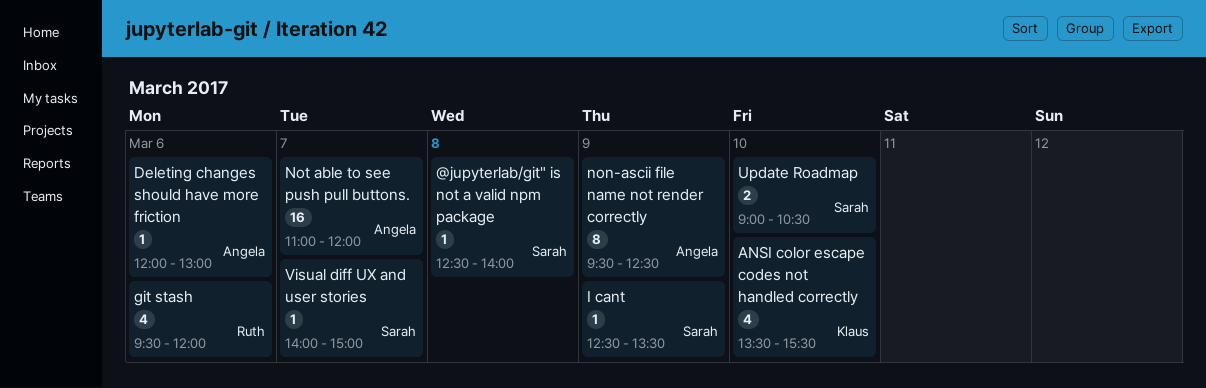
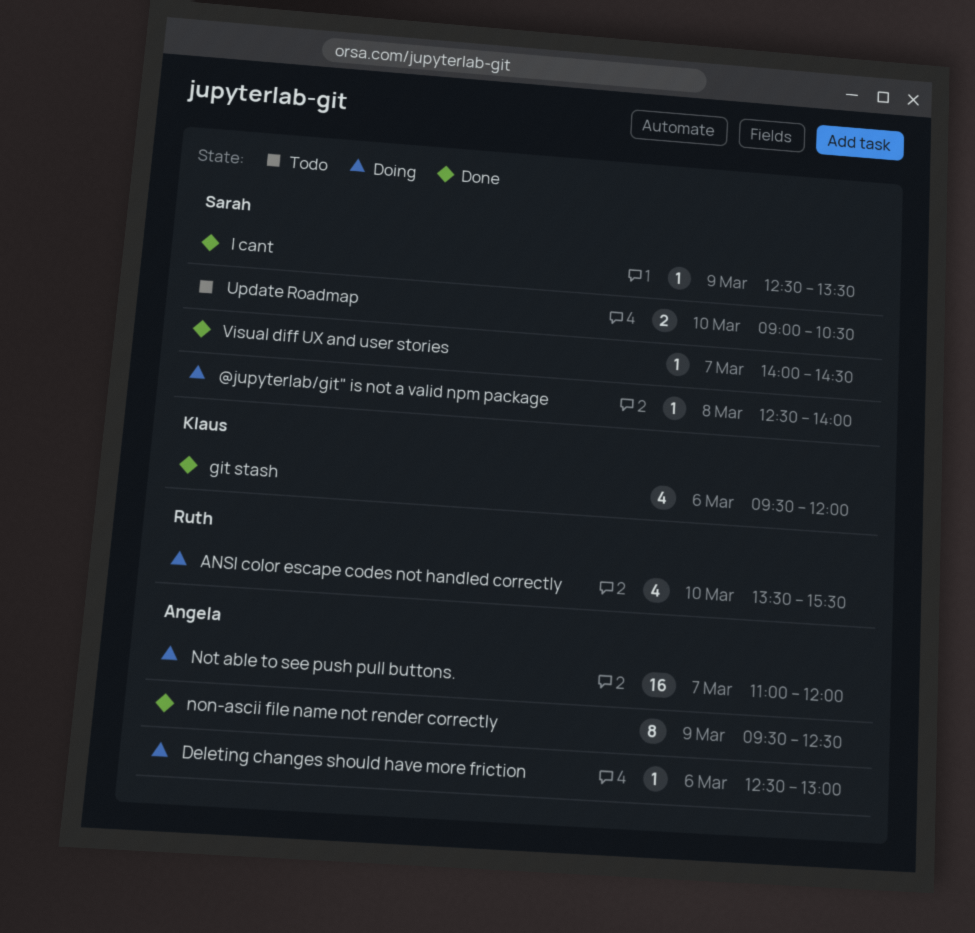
ANSI color escape codes not handled correctly, owner: Klaus -> Ruth
Deleting changes should have more friction, begins: 12:00 -> 12:30
git stash, owner: Ruth -> Klaus
Visual diff UX and user stories, ends: 15:00 -> 14:30

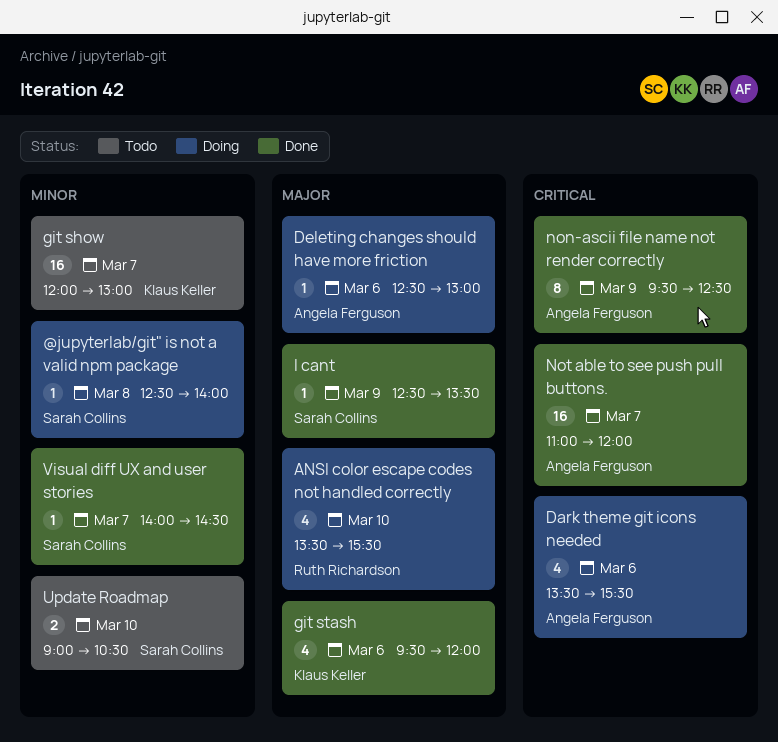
Dark theme git icons needed: none -> present
git show: none -> present
Not able to see push pull buttons., status: Doing -> Done

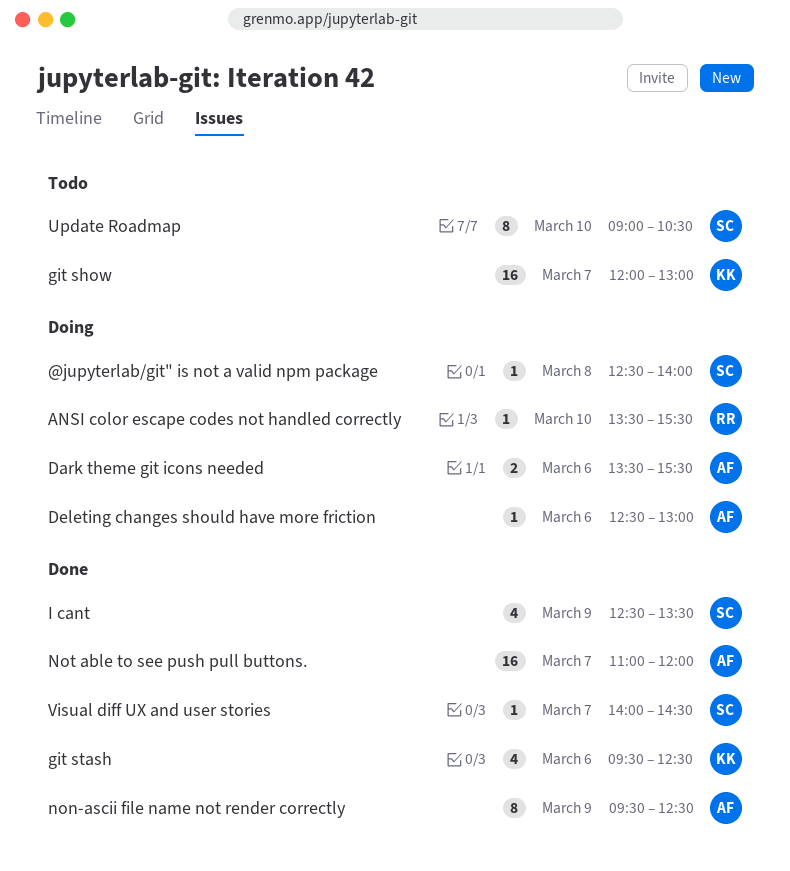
ANSI color escape codes not handled correctly, estimate: 4 -> 1
Dark theme git icons needed, estimate: 4 -> 2
git stash, ends: 12:00 -> 12:30
I cant, estimate: 1 -> 4
Update Roadmap, estimate: 2 -> 8

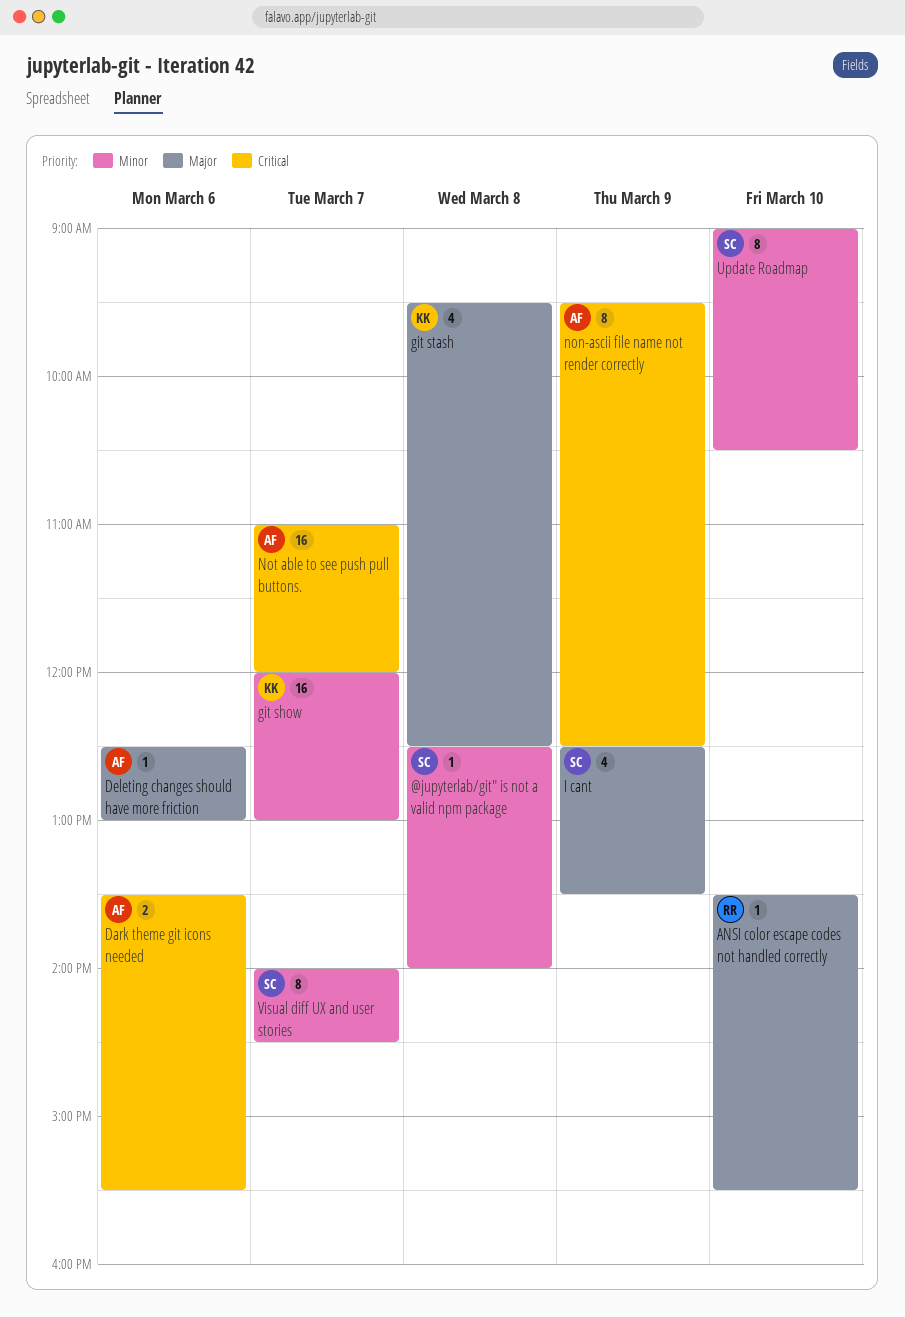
git stash, day: Mar 6 -> Mar 8
Visual diff UX and user stories, estimate: 1 -> 8

